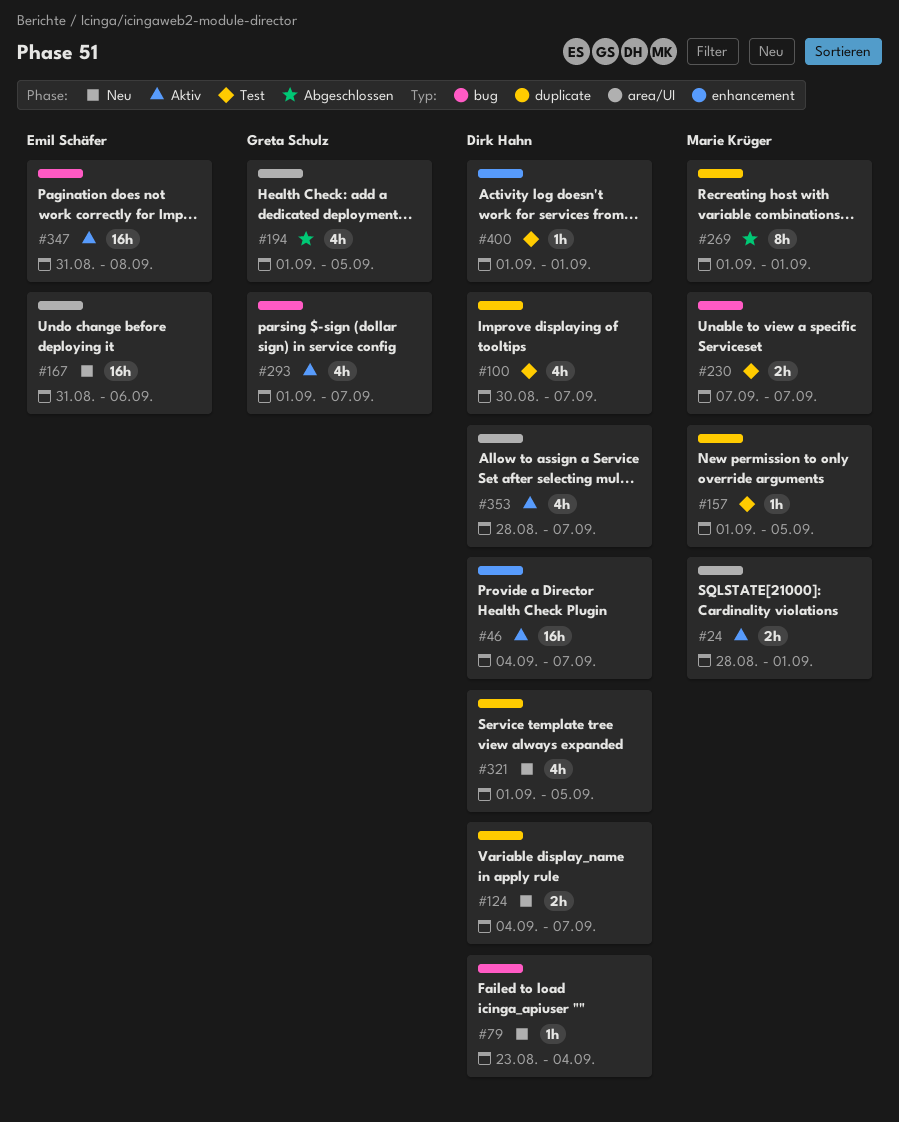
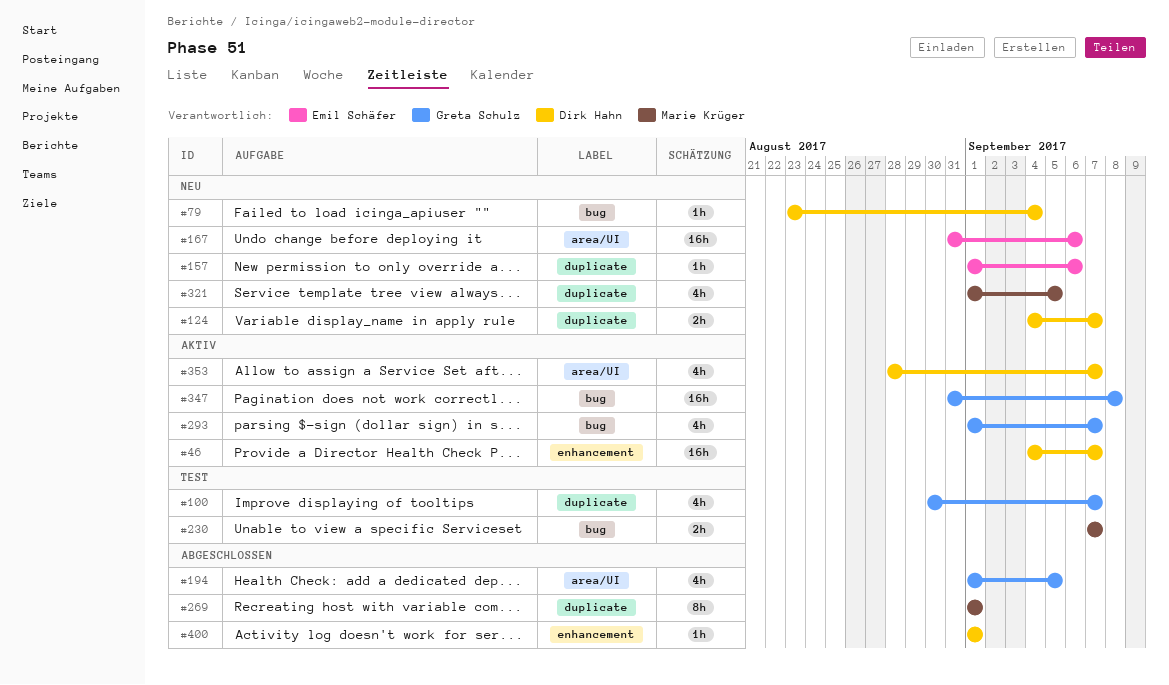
#24: present -> none
#100, owner: Dirk Hahn -> Greta Schulz
#157, status: Test -> Neu
#157, owner: Marie Krüger -> Emil Schäfer
#157, due: Sep 5 -> Sep 6
#321, owner: Dirk Hahn -> Marie Krüger
#347, owner: Emil Schäfer -> Greta Schulz
#400, status: Test -> Abgeschlossen

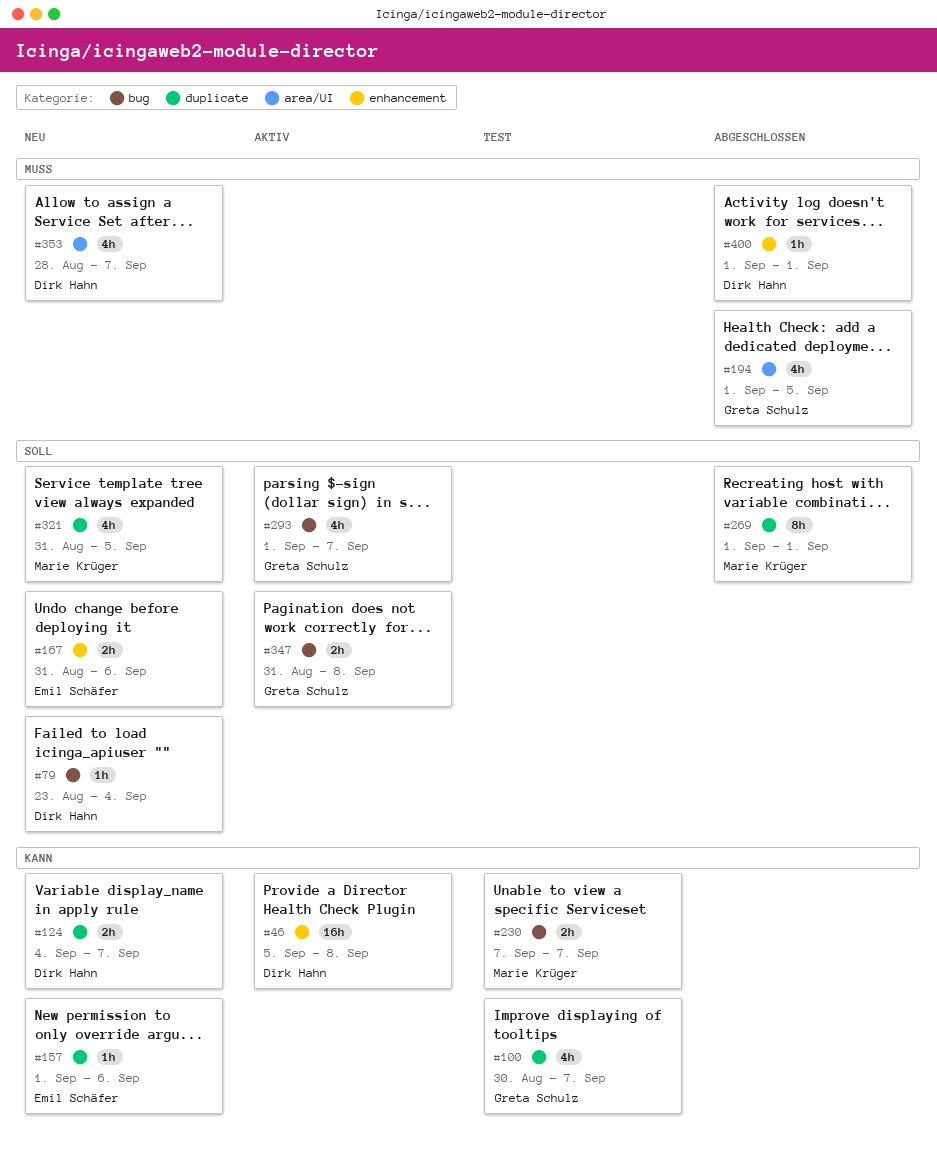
#46, start: Sep 4 -> Sep 5
#46, due: Sep 7 -> Sep 8
#167, label: area/UI -> enhancement
#167, estimate: 16h -> 2h
#321, start: Sep 1 -> Aug 31
#347, estimate: 16h -> 2h
#353, status: Aktiv -> Neu

